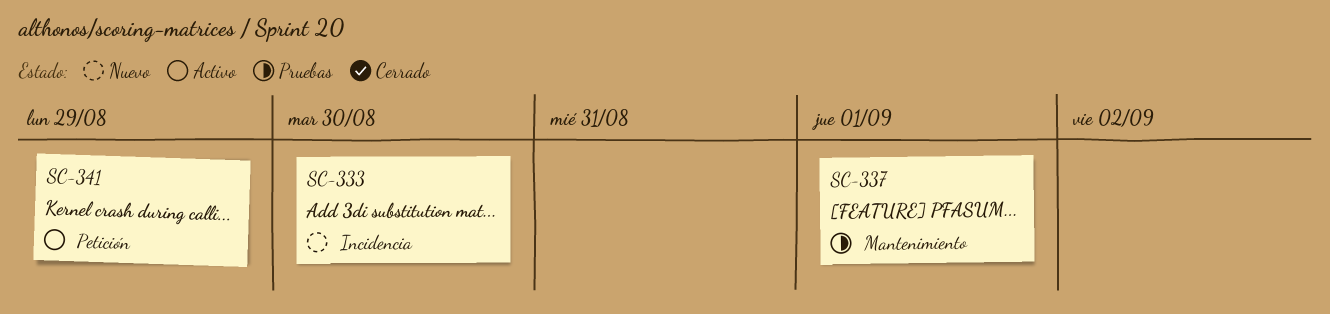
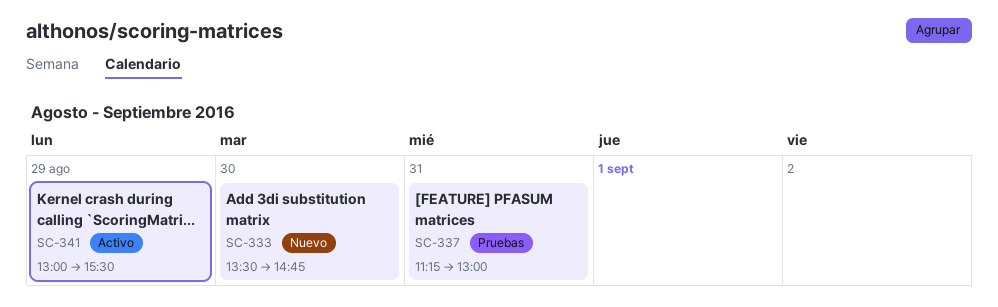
SC-337, day: Sep 1 -> Aug 31

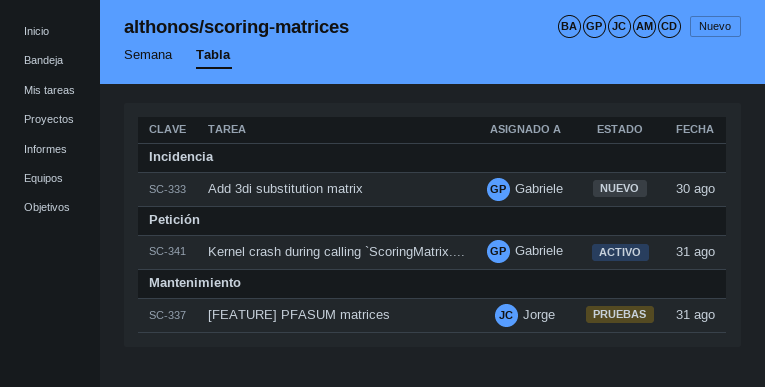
SC-341, day: Aug 29 -> Aug 31

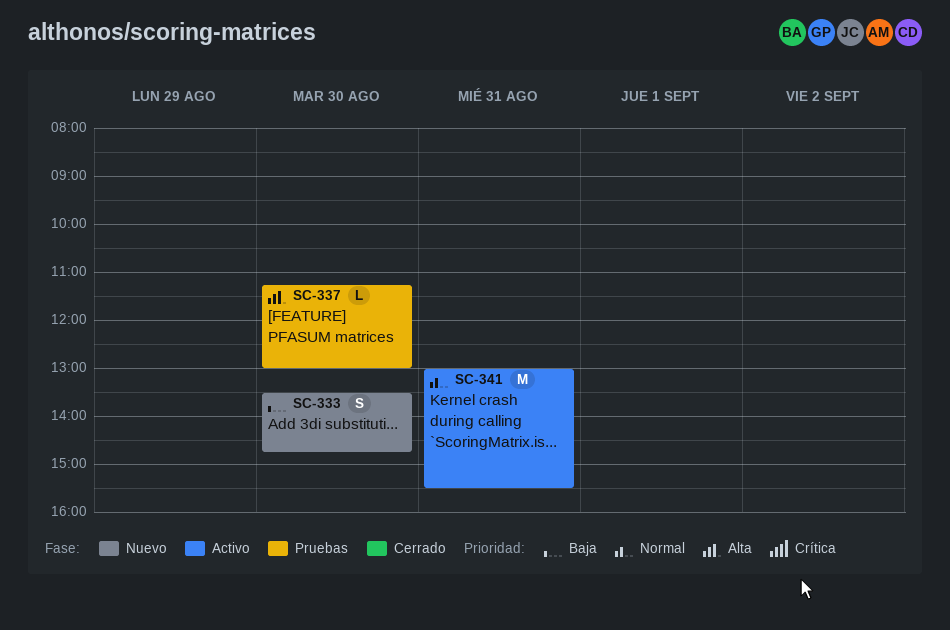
SC-337, day: Aug 31 -> Aug 30

